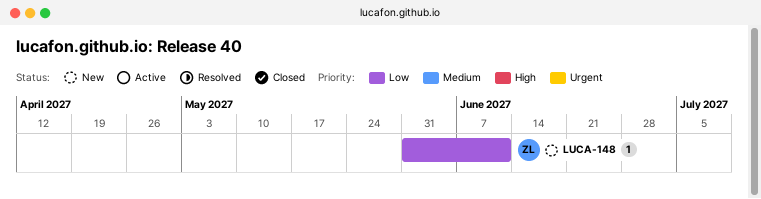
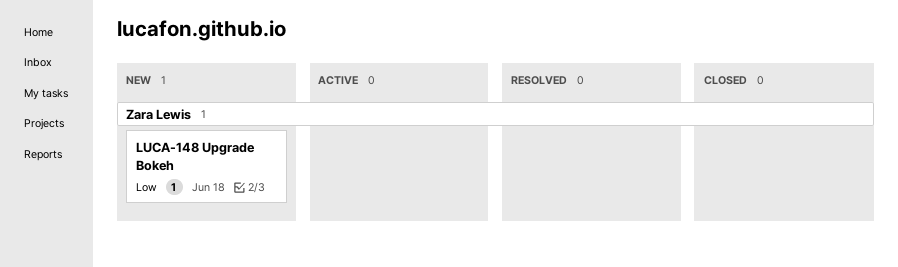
LUCA-148, due: Jun 11 -> Jun 18

